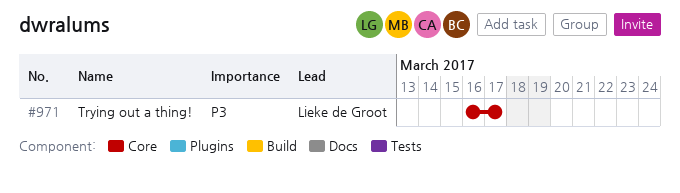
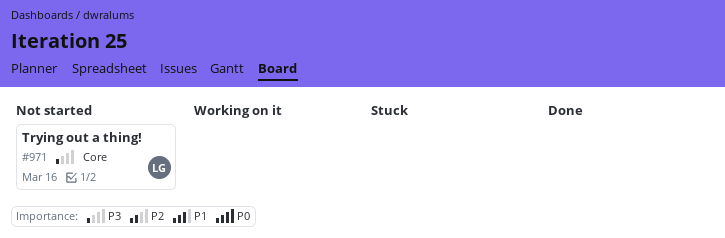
#971, due: Mar 17 -> Mar 16

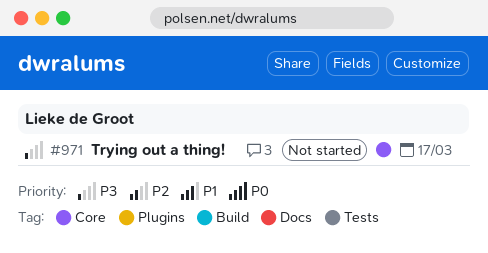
#971, due: Mar 16 -> Mar 17

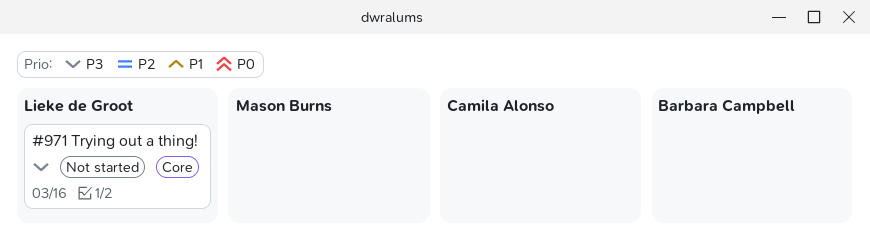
#971, due: Mar 17 -> Mar 16

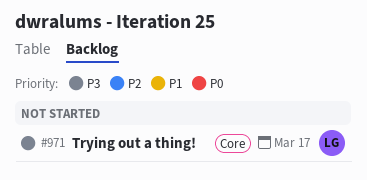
#971, due: Mar 16 -> Mar 17

